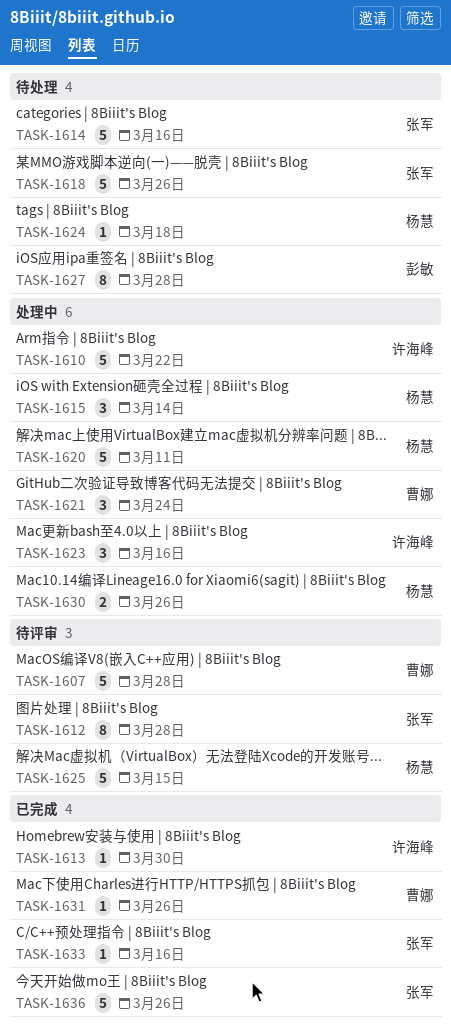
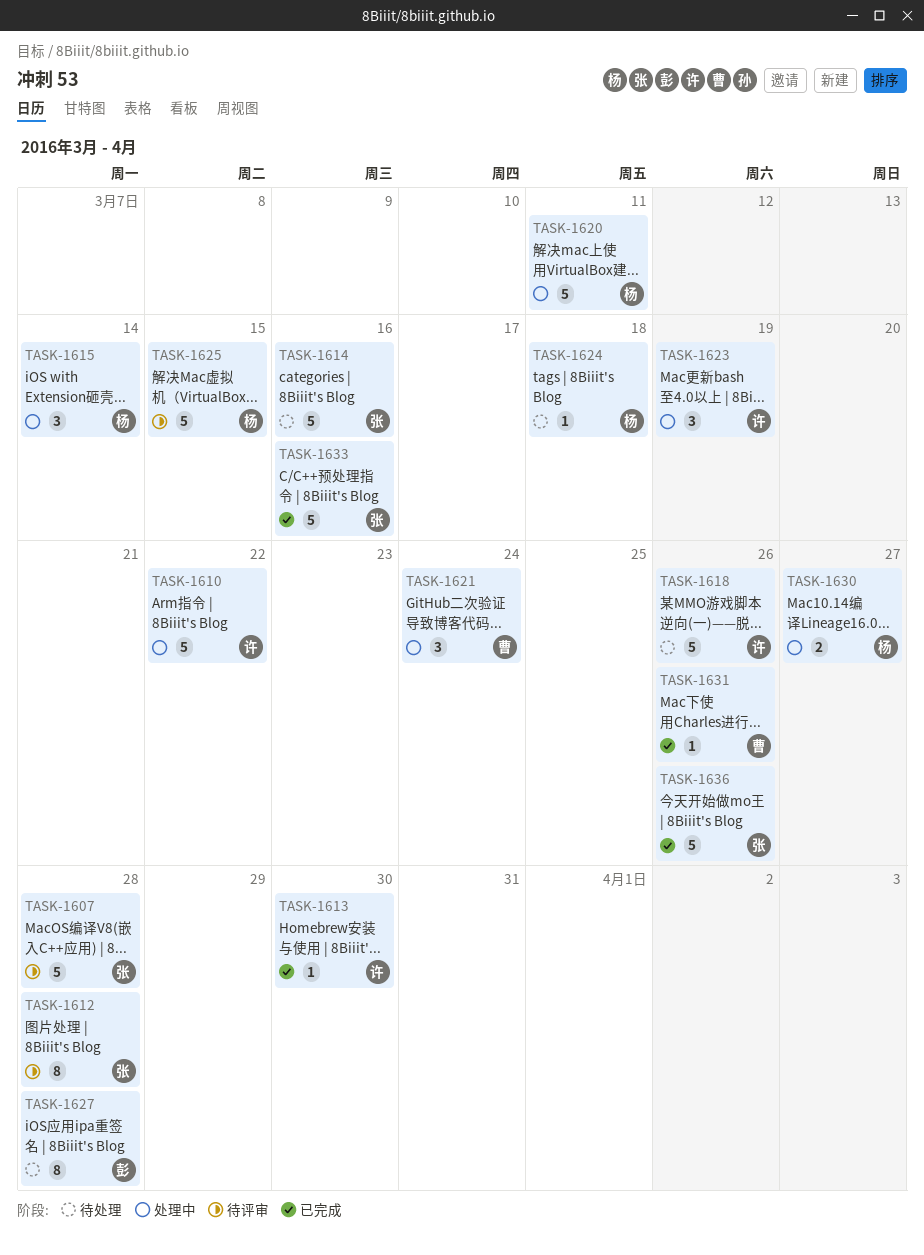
TASK-1607, owner: 曹娜 -> 张军
TASK-1618, owner: 张军 -> 许海峰
TASK-1623, due: Mar 16 -> Mar 19
TASK-1630, due: Mar 26 -> Mar 27
TASK-1633, estimate: 1 -> 5

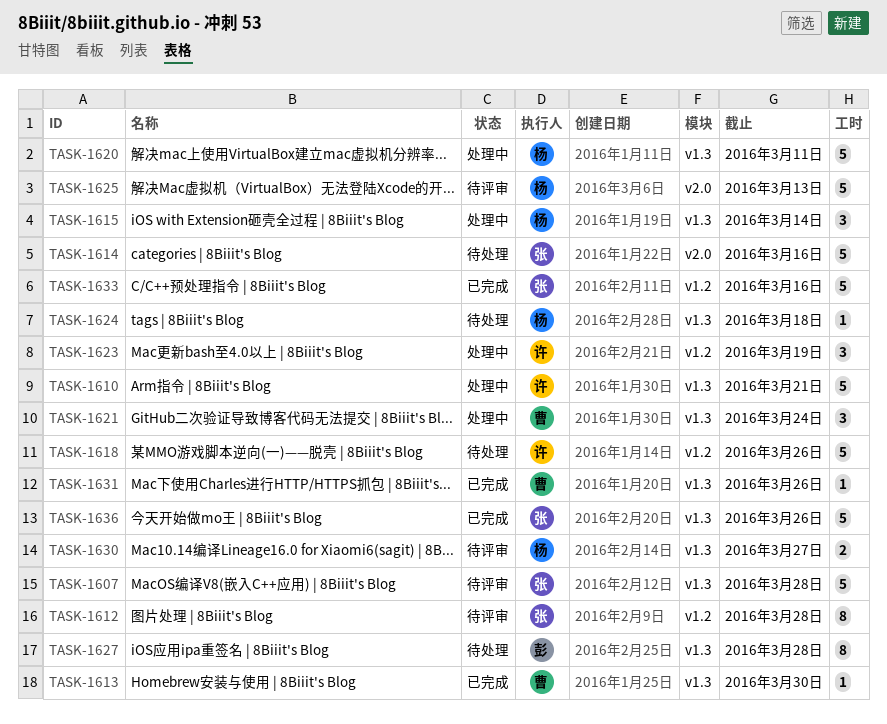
TASK-1610, due: Mar 22 -> Mar 21
TASK-1613, owner: 许 -> 曹
TASK-1625, due: Mar 15 -> Mar 13
TASK-1630, status: 处理中 -> 待评审

